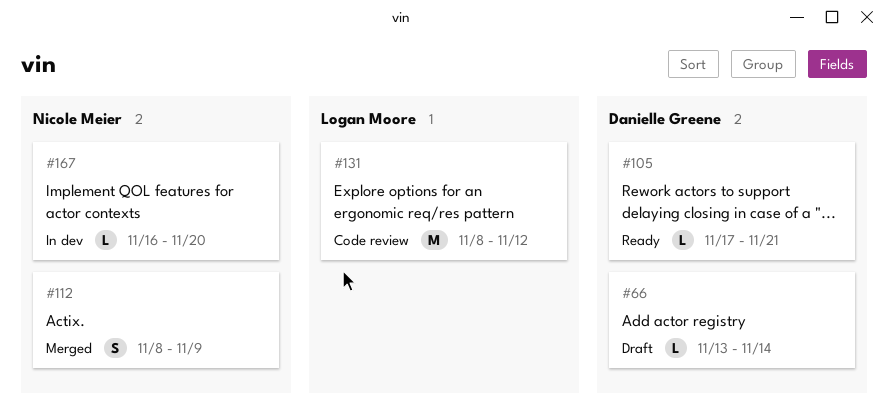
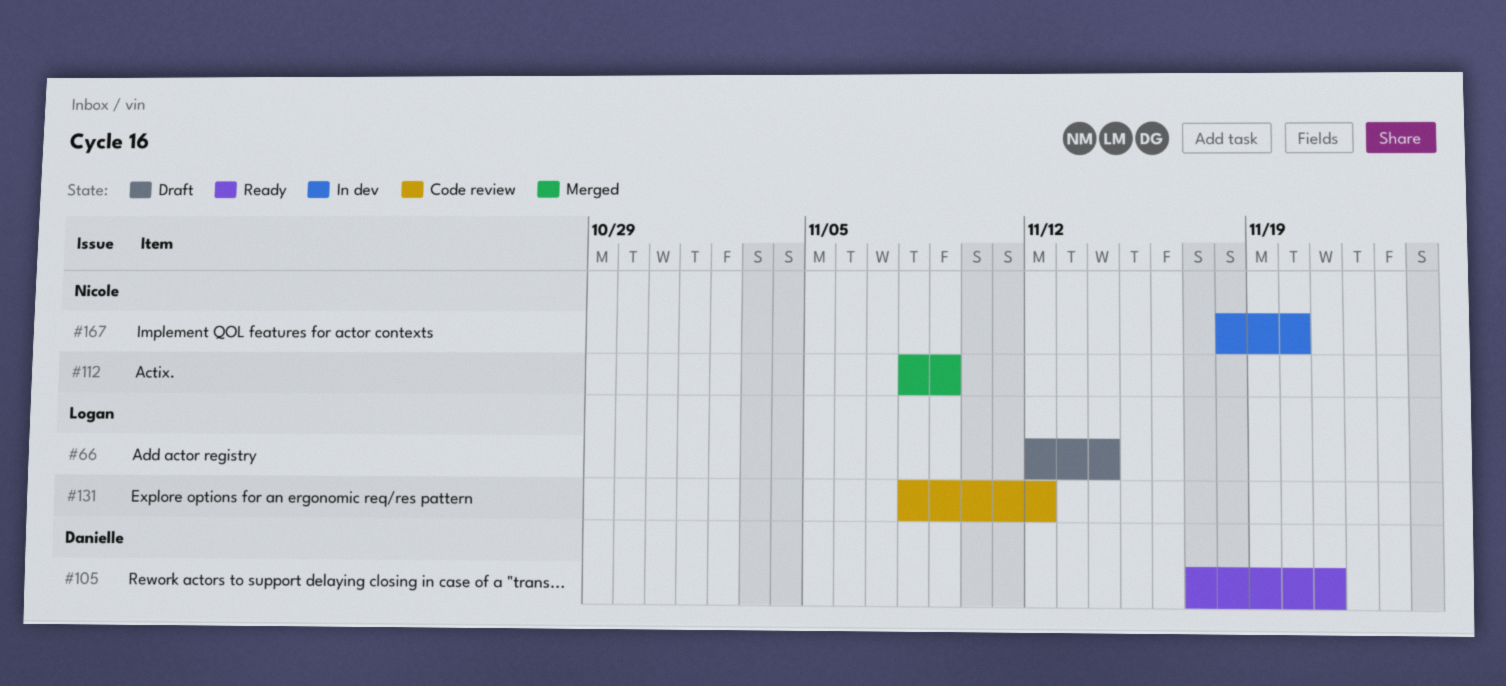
#66, owner: Danielle Greene -> Logan Moore
#66, start: Nov 13 -> Nov 12
#167, start: Nov 16 -> Nov 18

